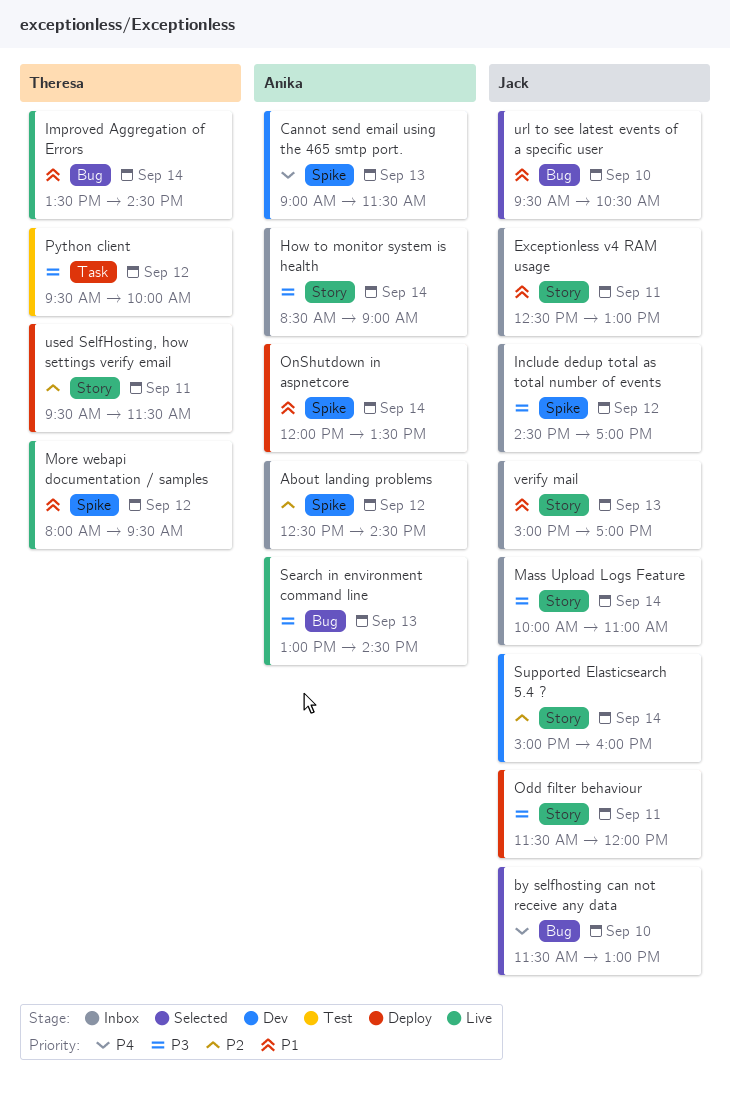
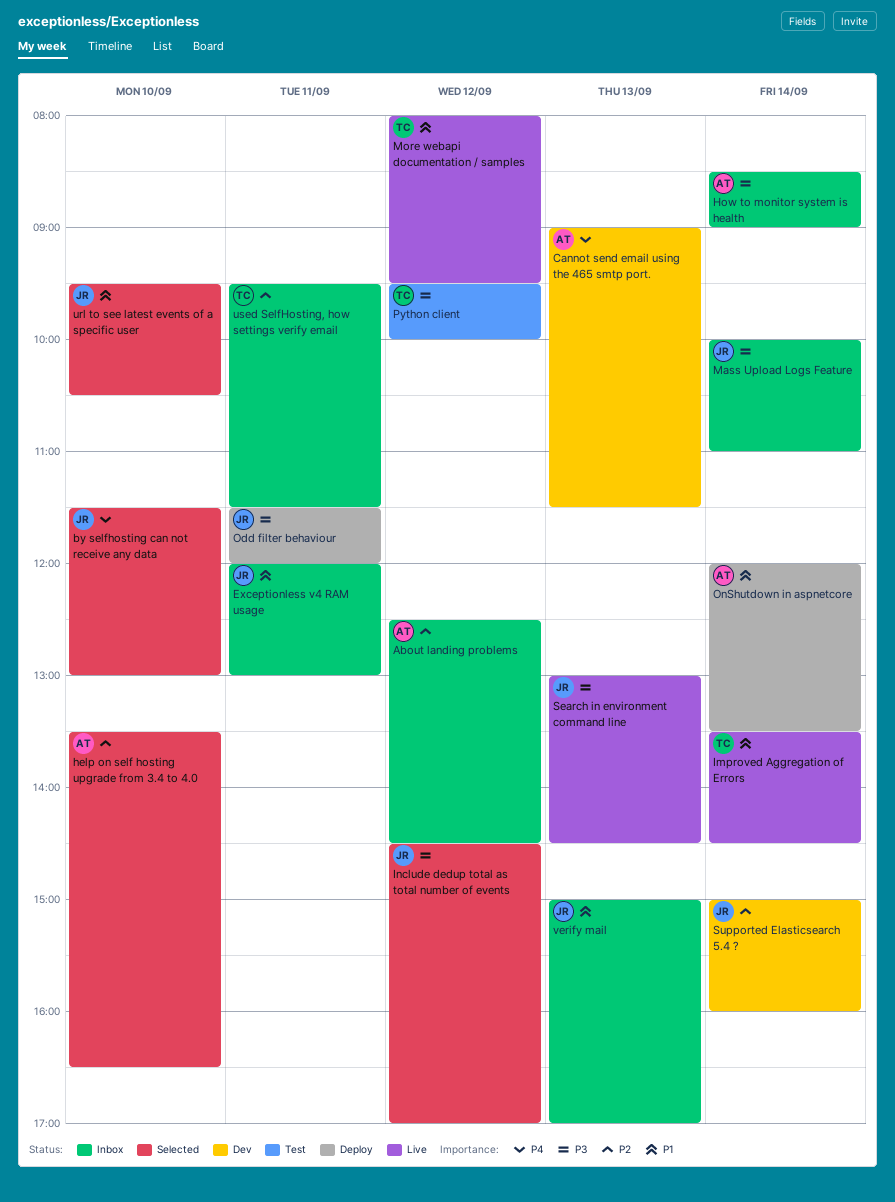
Exceptionless v4 RAM usage, begins: 12:30 -> 12:00
help on self hosting upgrade from 3.4 to 4.0: none -> present
Include dedup total as total number of events, status: Inbox -> Selected
Search in environment command line, owner: Anika -> Jack
used SelfHosting, how settings verify email, status: Deploy -> Inbox

